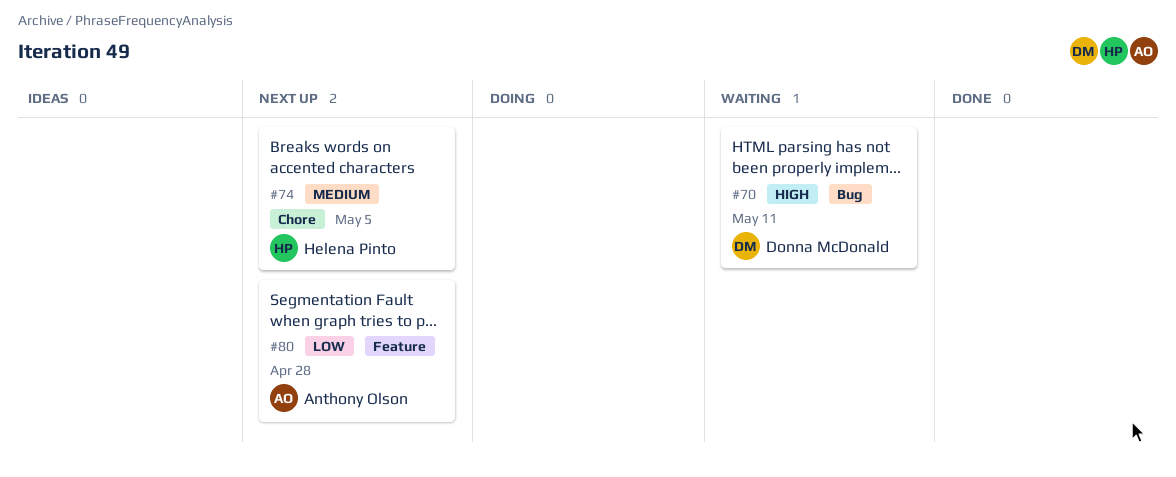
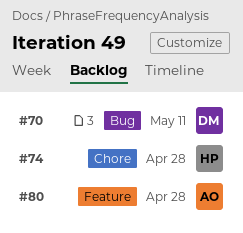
#74, due: May 5 -> Apr 28

